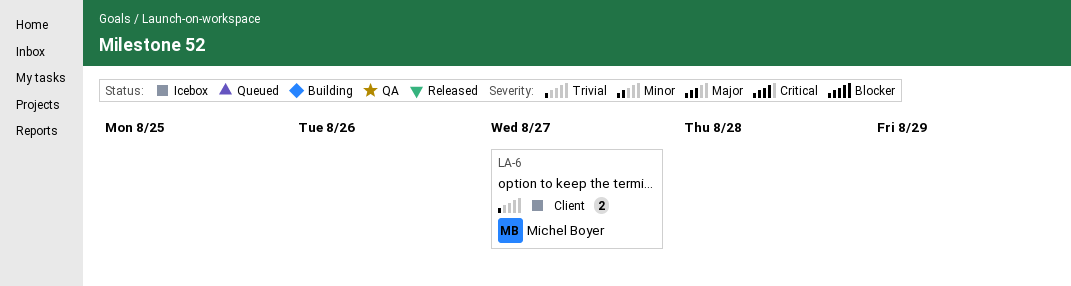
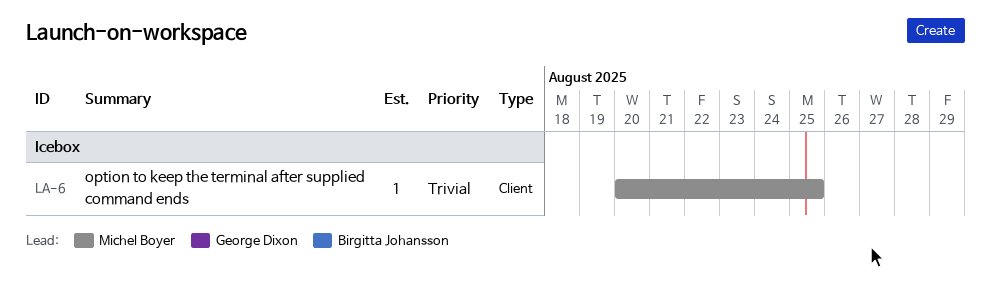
LA-6, estimate: 2 -> 1
LA-6, due: Aug 27 -> Aug 25

